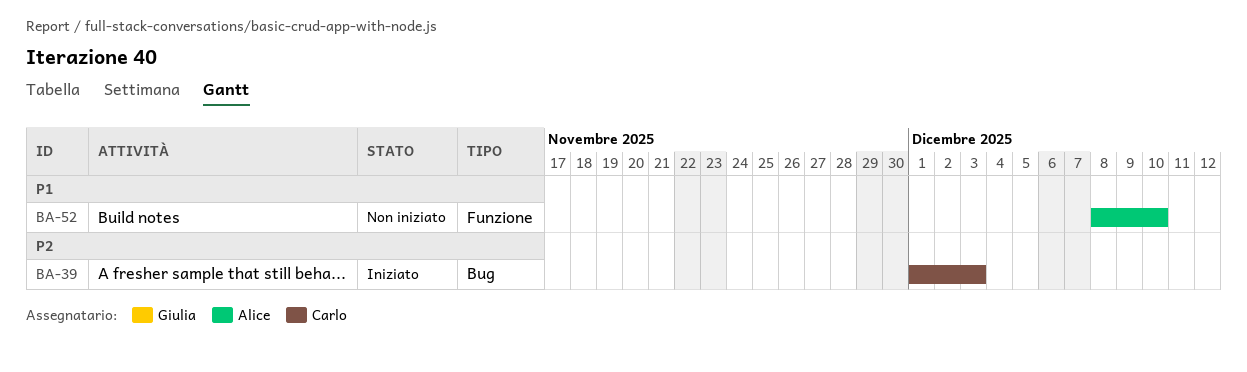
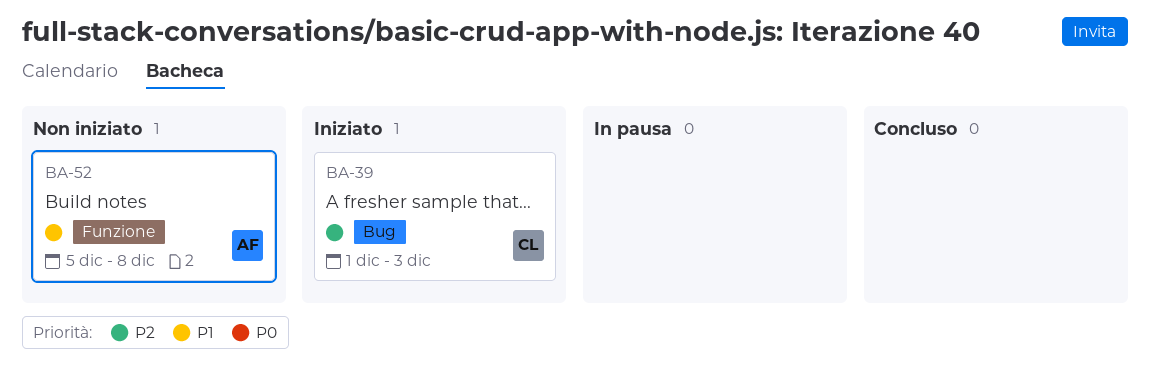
BA-52, start: Dec 8 -> Dec 5
BA-52, due: Dec 10 -> Dec 8

